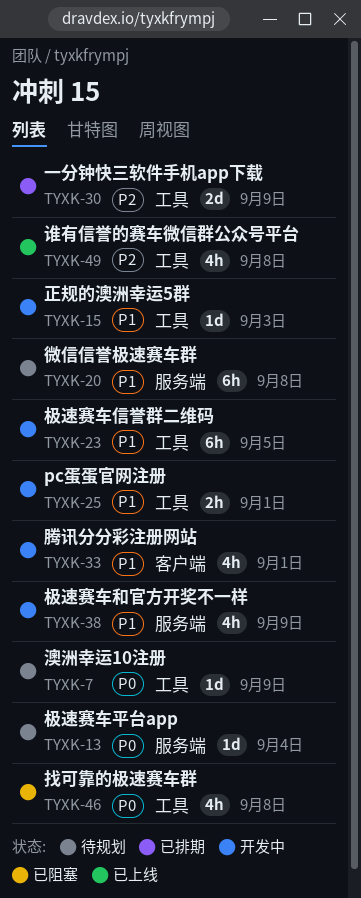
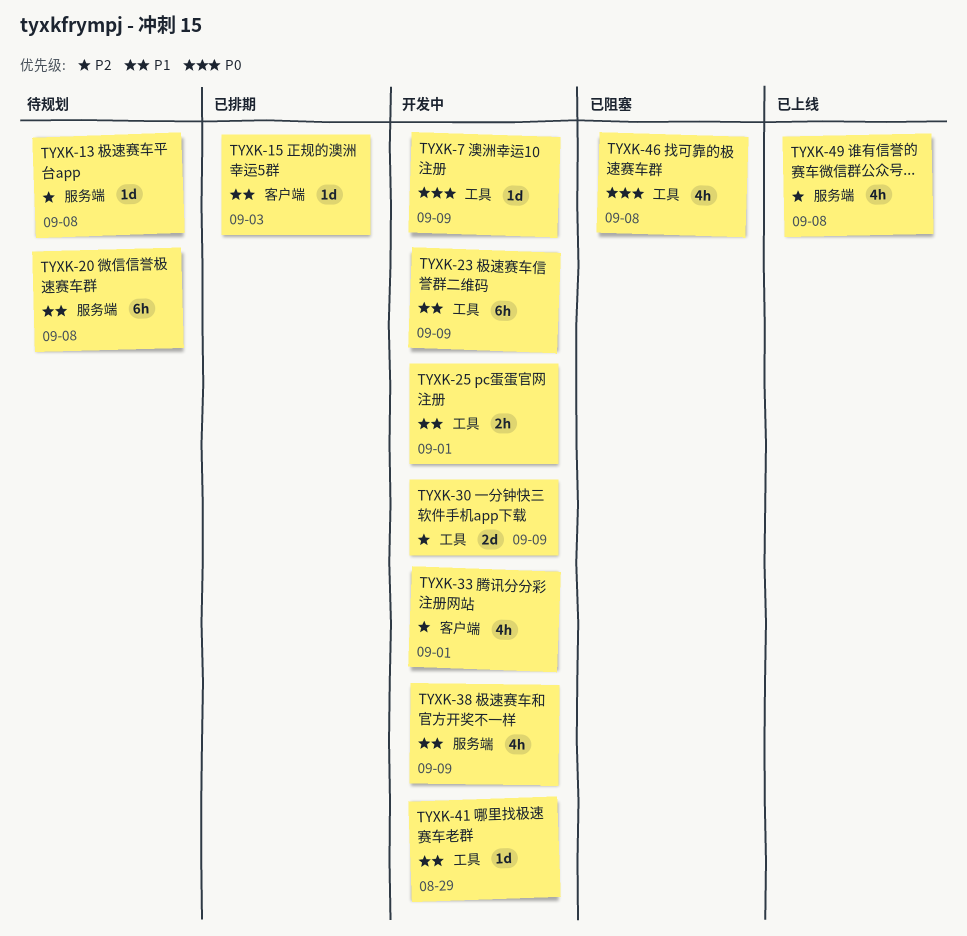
TYXK-7, status: 待规划 -> 开发中
TYXK-13, priority: P0 -> P2
TYXK-13, due: Sep 4 -> Sep 8
TYXK-15, status: 开发中 -> 已排期
TYXK-15, label: 工具 -> 客户端
TYXK-23, due: Sep 5 -> Sep 9
TYXK-30, status: 已排期 -> 开发中
TYXK-33, priority: P1 -> P2
TYXK-41: none -> present
TYXK-49, label: 工具 -> 服务端

